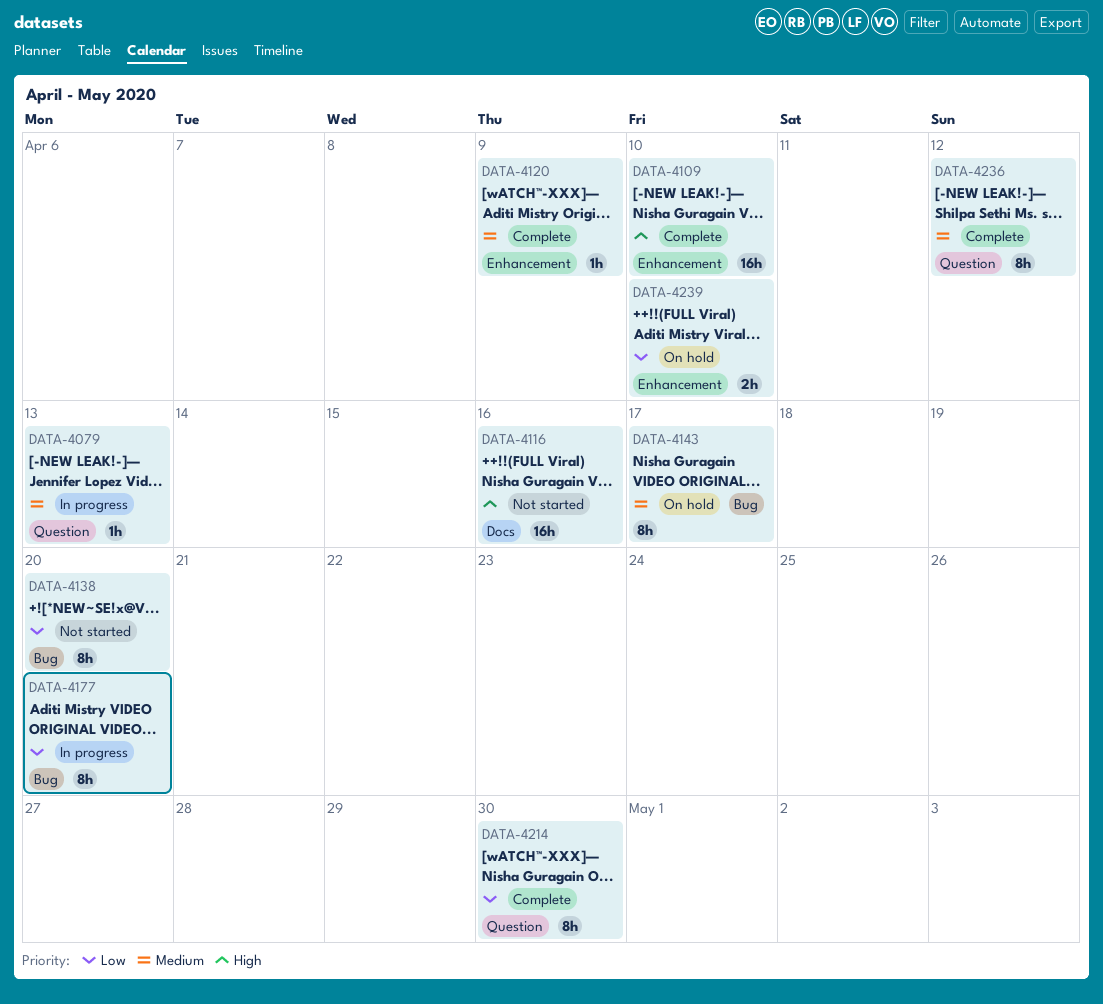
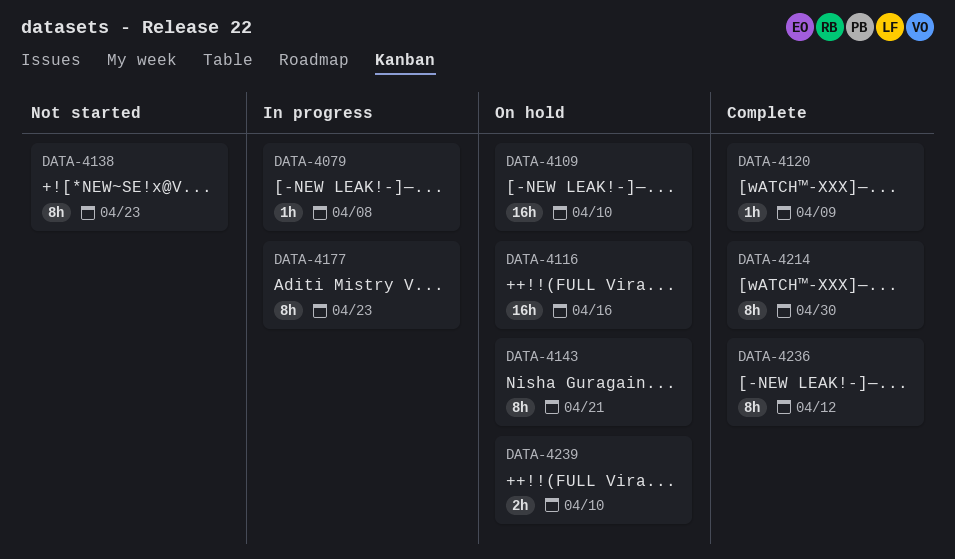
DATA-4079, due: Apr 13 -> Apr 8
DATA-4109, status: Complete -> On hold
DATA-4116, status: Not started -> On hold
DATA-4138, due: Apr 20 -> Apr 23
DATA-4143, due: Apr 17 -> Apr 21
DATA-4177, due: Apr 20 -> Apr 23

